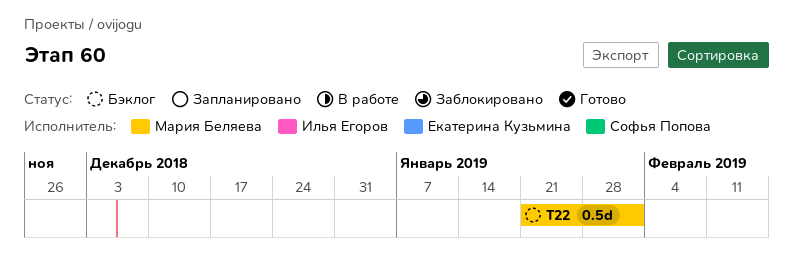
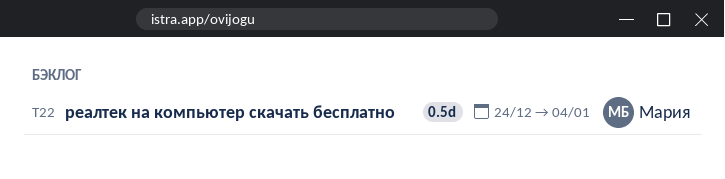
T22, start: Jan 21 -> Dec 24
T22, due: Feb 1 -> Jan 4

